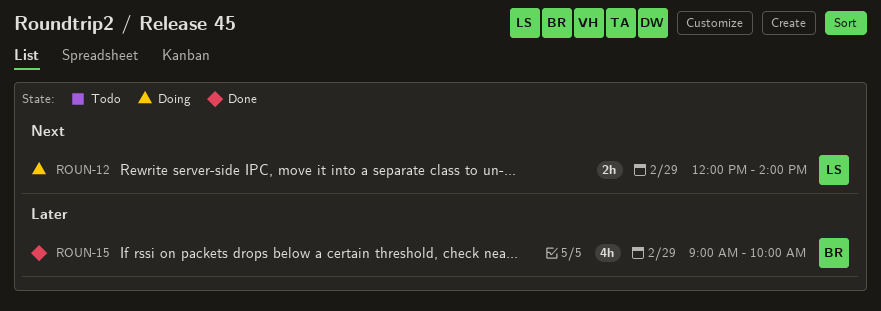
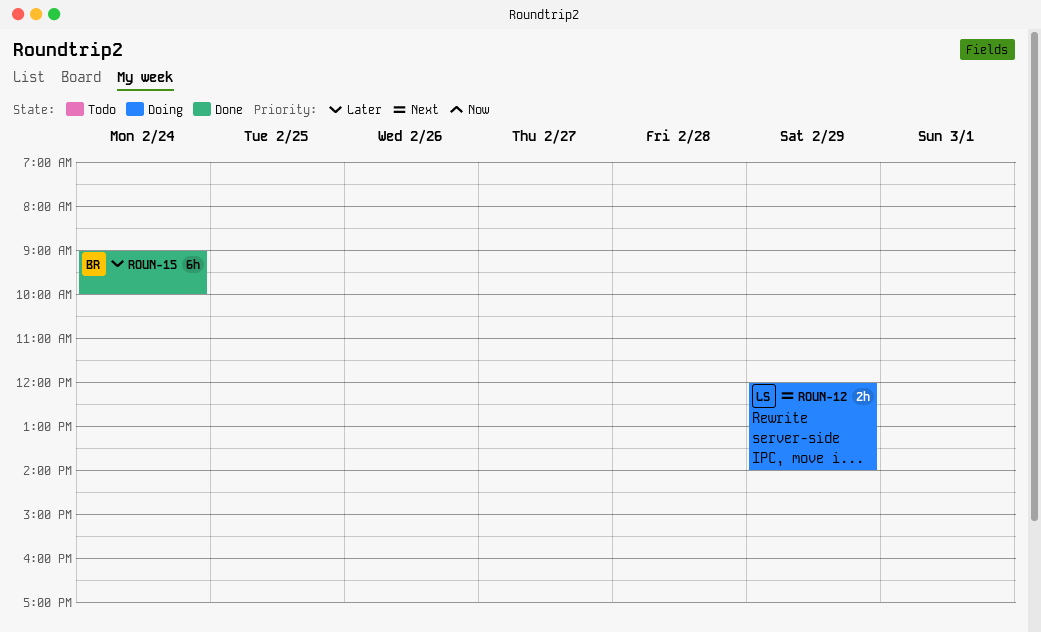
ROUN-15, estimate: 4h -> 6h
ROUN-15, day: Feb 29 -> Feb 24

